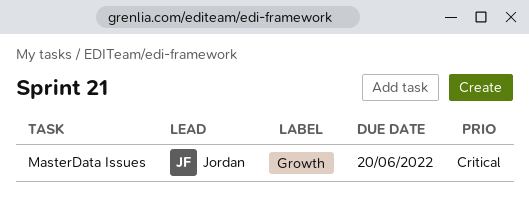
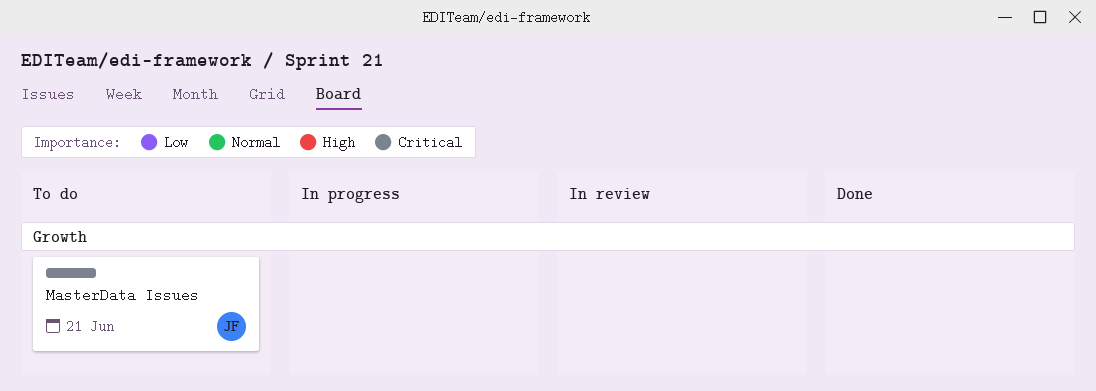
MasterData Issues, due: Jun 20 -> Jun 21

